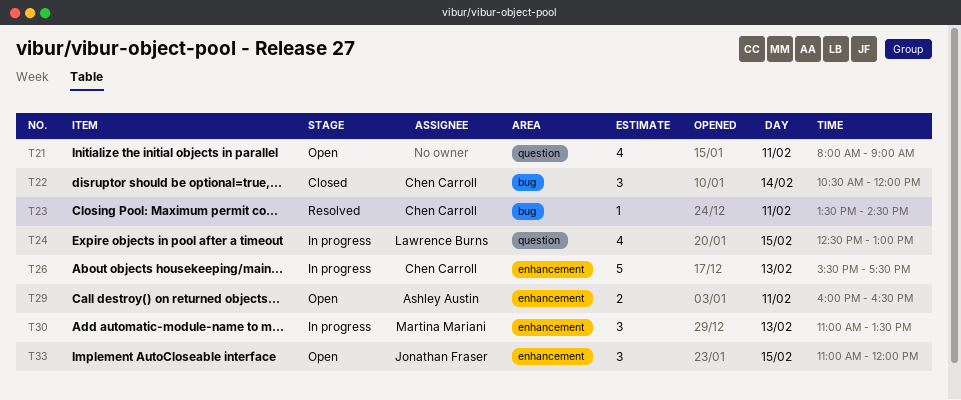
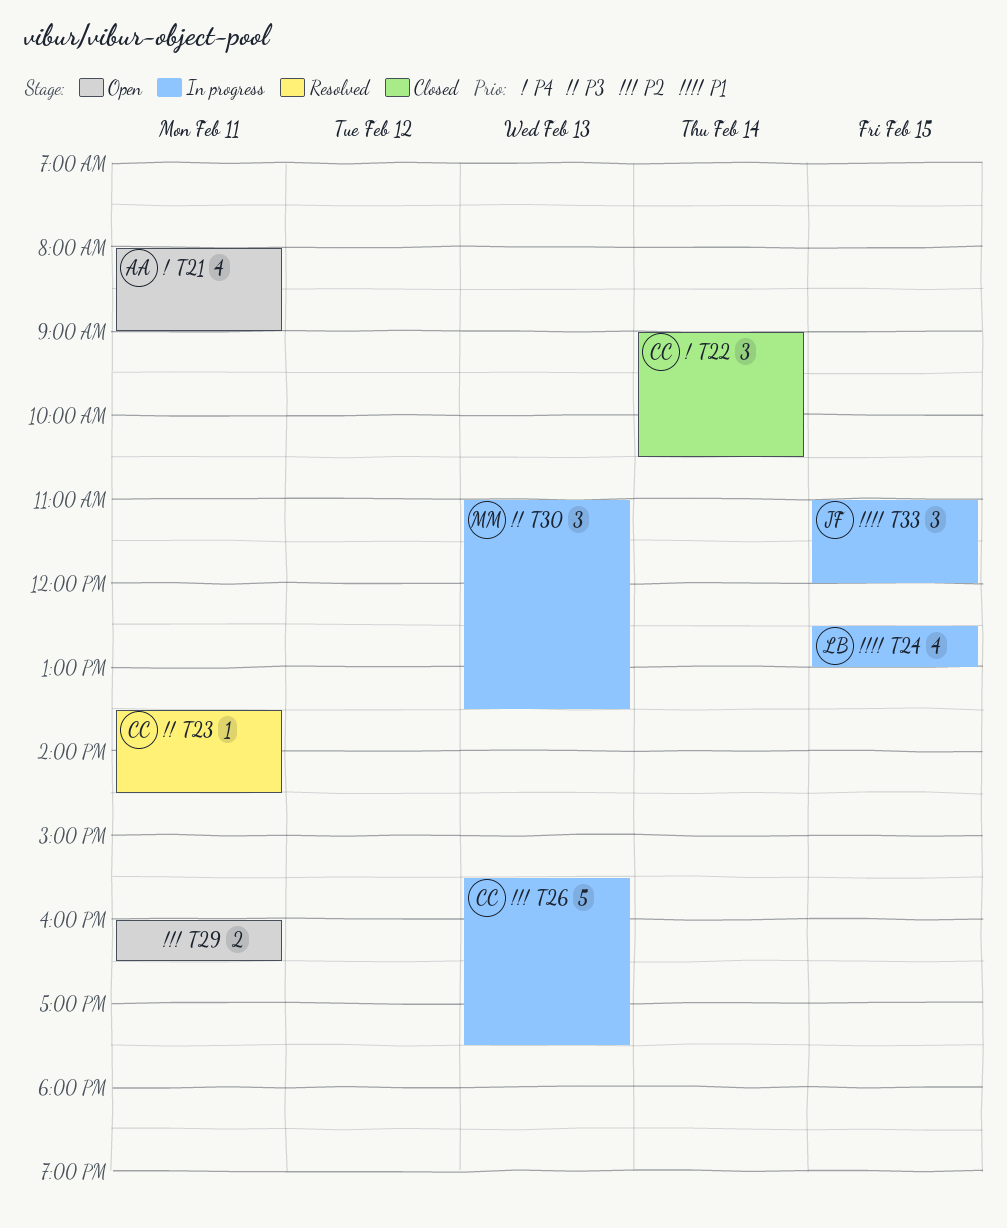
T21, owner: none -> Ashley Austin
T22, begins: 10:30 -> 09:00
T22, ends: 12:00 -> 10:30
T29, owner: Ashley Austin -> none
T33, status: Open -> In progress

